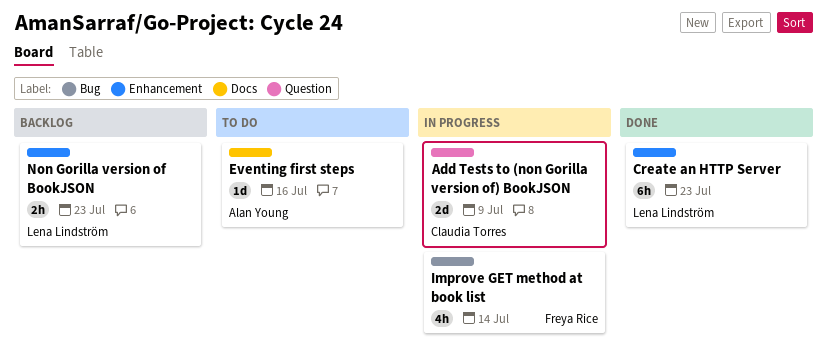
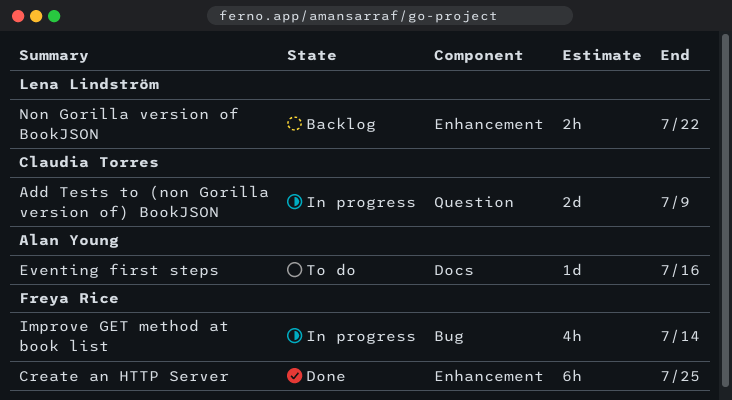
Create an HTTP Server, owner: Lena Lindström -> Freya Rice
Create an HTTP Server, due: Jul 23 -> Jul 25
Non Gorilla version of BookJSON, due: Jul 23 -> Jul 22

